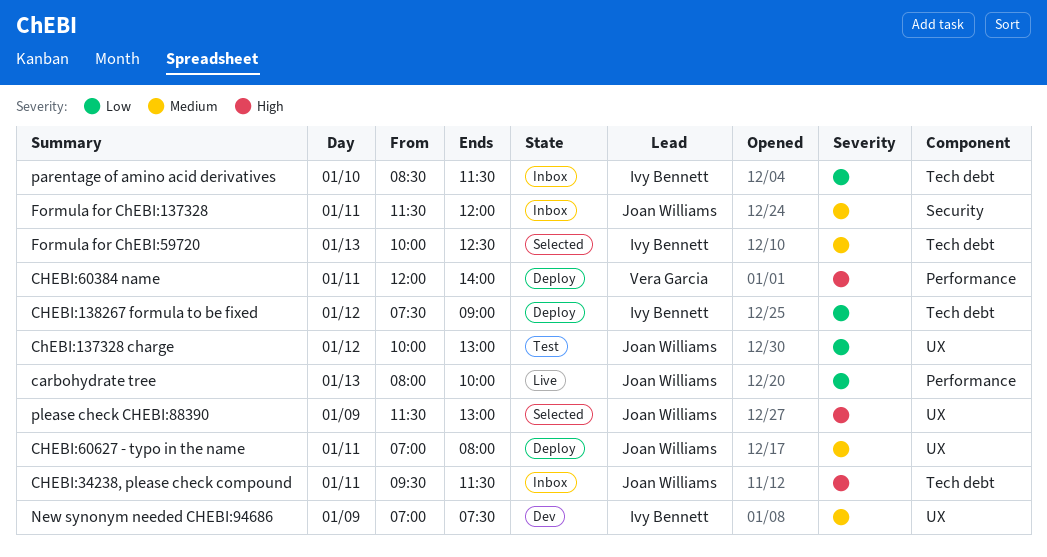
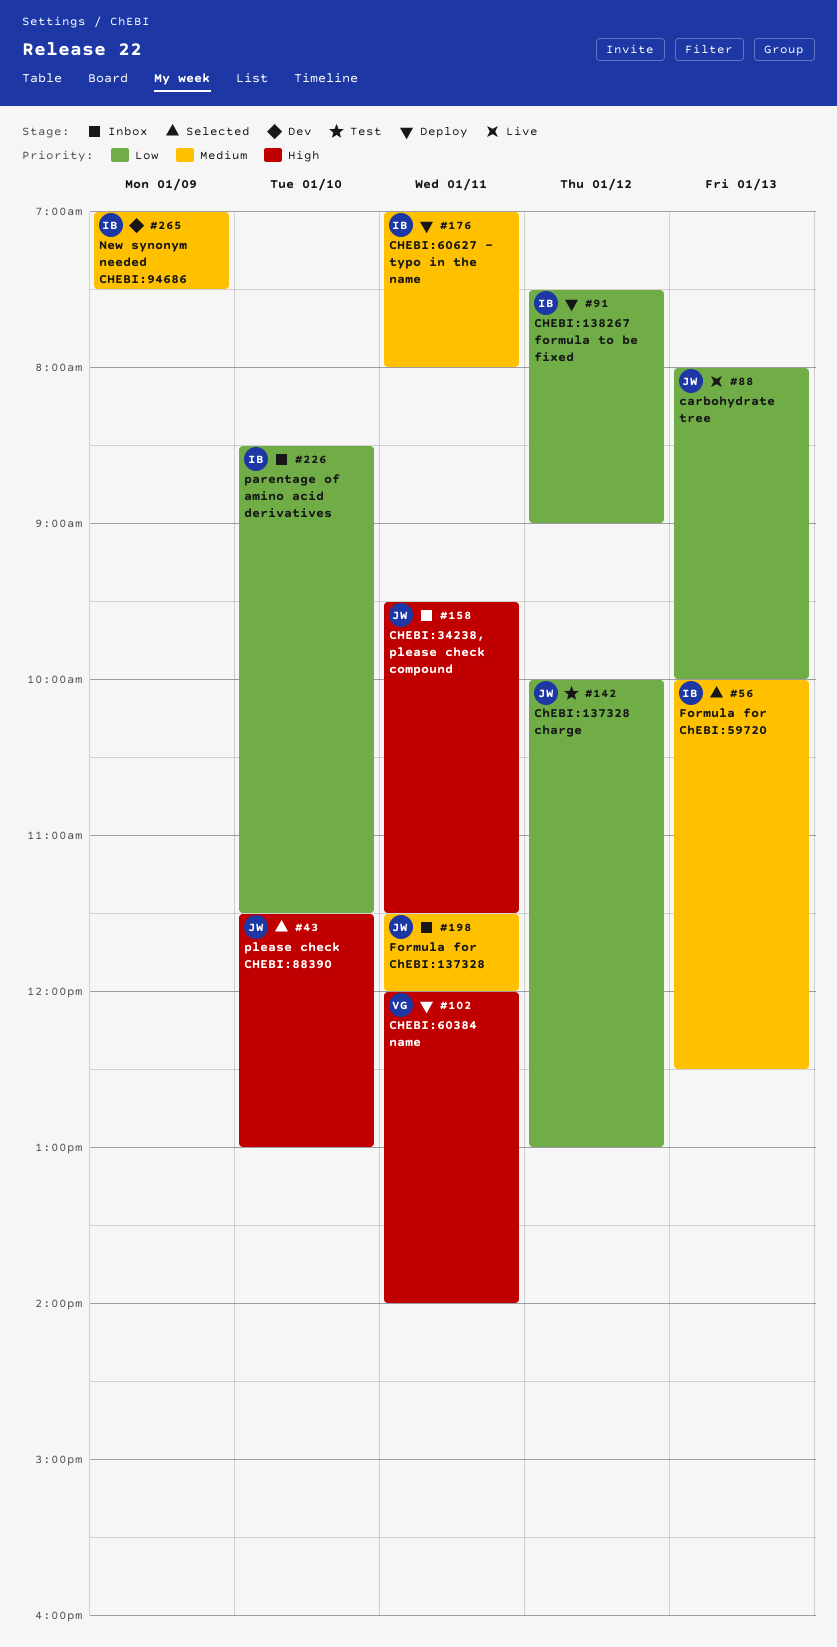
CHEBI:60627 - typo in the name, owner: Joan Williams -> Ivy Bennett
please check CHEBI:88390, day: Jan 9 -> Jan 10

